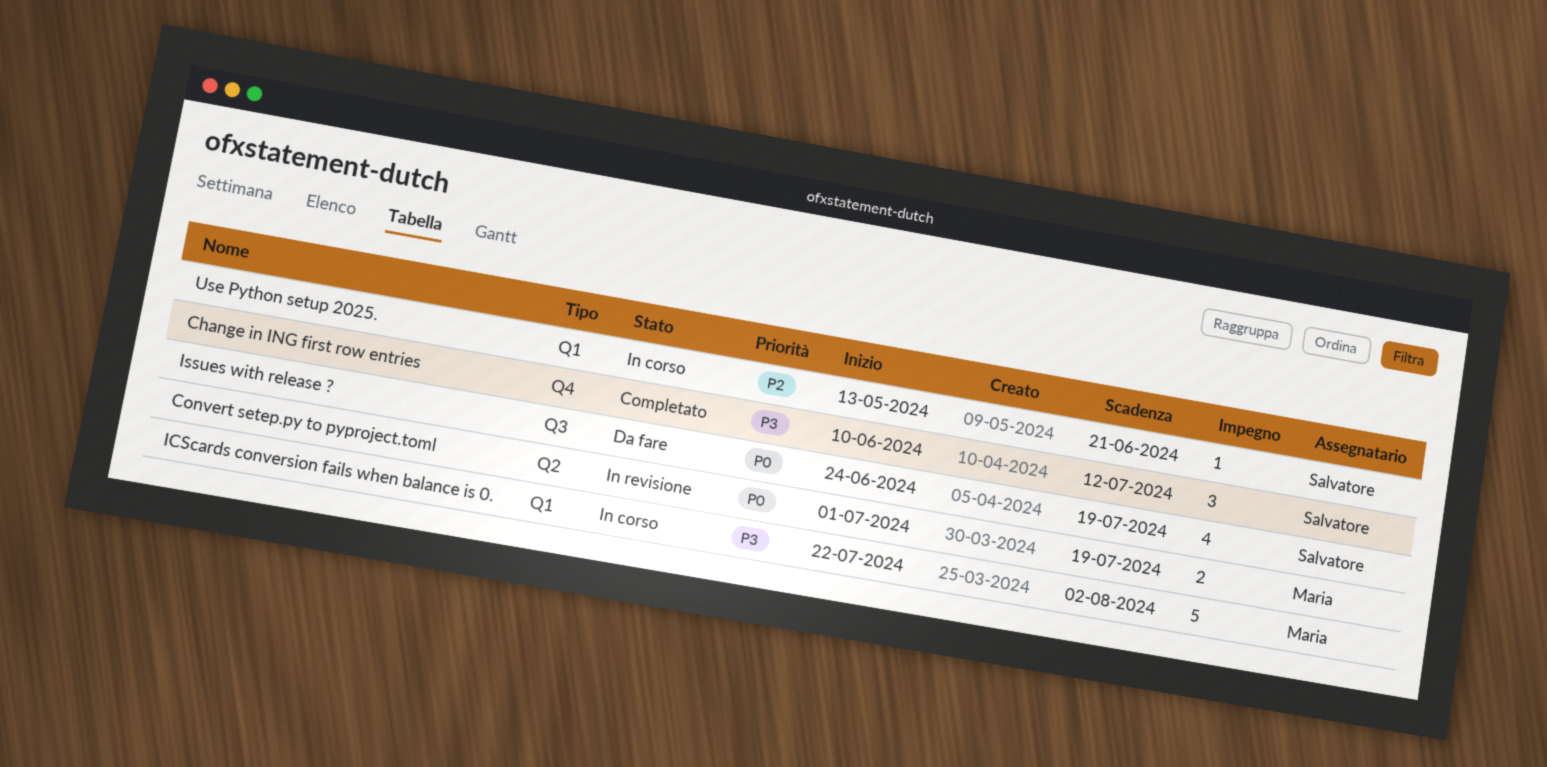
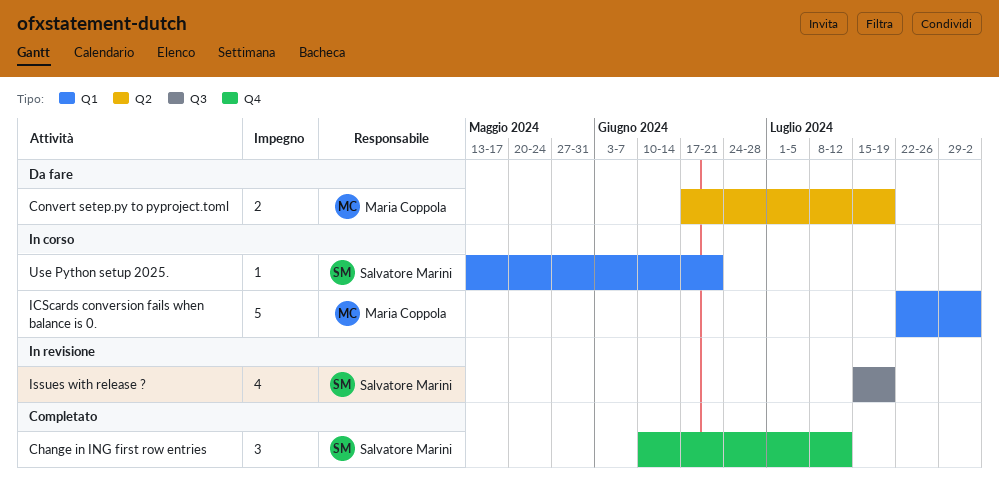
Convert setep.py to pyproject.toml, status: In revisione -> Da fare
Convert setep.py to pyproject.toml, start: Jul 1 -> Jun 17
Issues with release ?, status: Da fare -> In revisione
Issues with release ?, start: Jun 24 -> Jul 15

